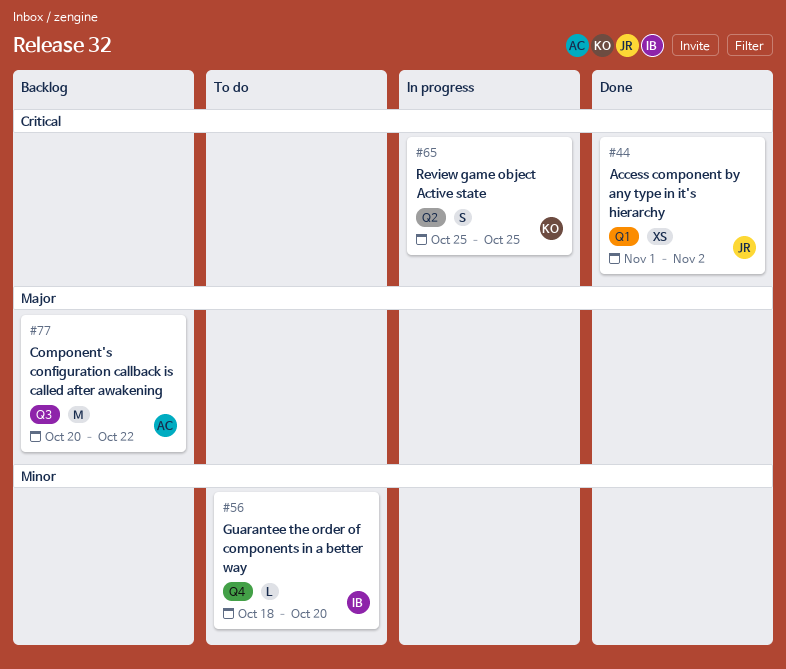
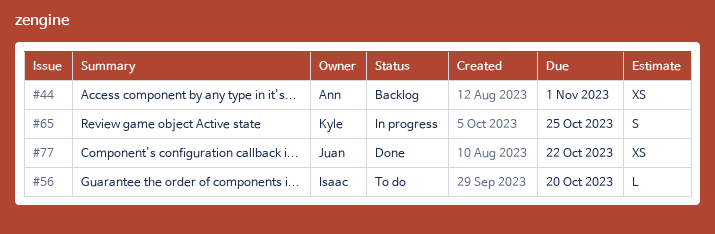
#44, status: Done -> Backlog
#44, owner: Juan -> Ann
#44, due: Nov 2 -> Nov 1
#77, status: Backlog -> Done
#77, owner: Ann -> Juan
#77, estimate: M -> XS

